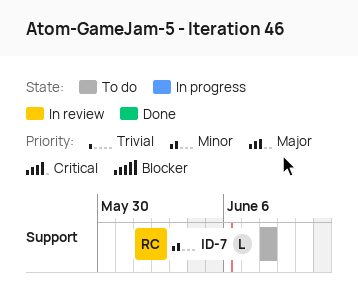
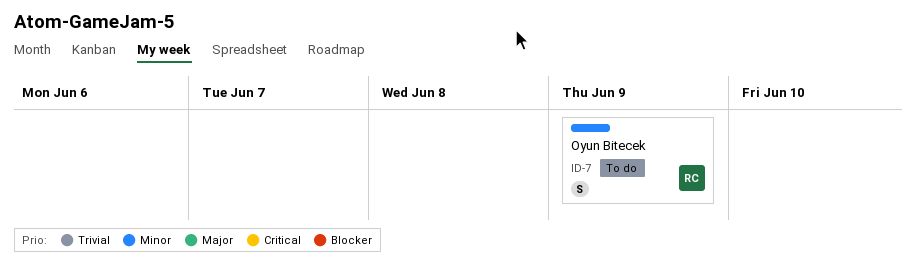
ID-7, estimate: L -> S
ID-7, due: Jun 8 -> Jun 9

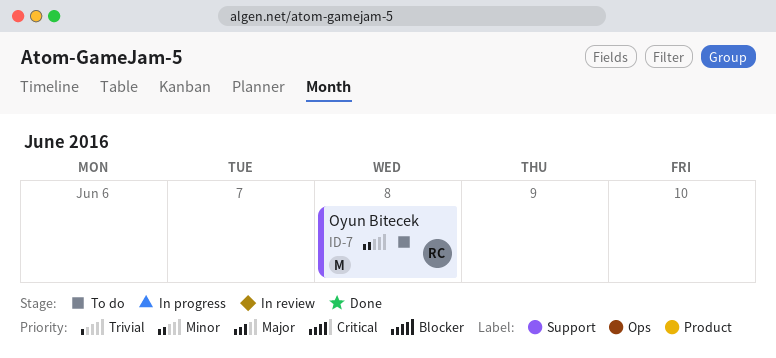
ID-7, estimate: S -> M
ID-7, due: Jun 9 -> Jun 8

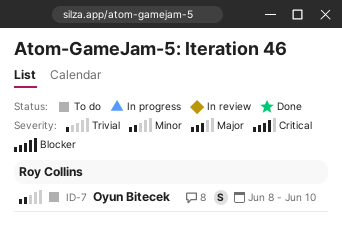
ID-7, estimate: M -> S
ID-7, due: Jun 8 -> Jun 10

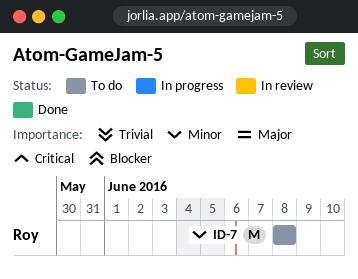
ID-7, estimate: S -> M
ID-7, due: Jun 10 -> Jun 8

